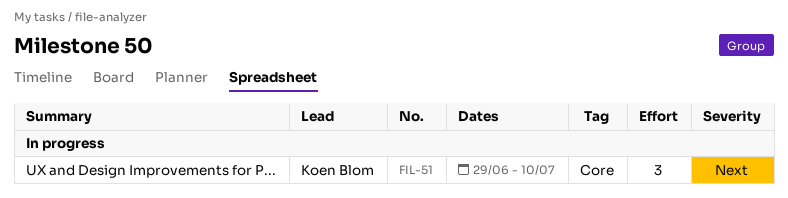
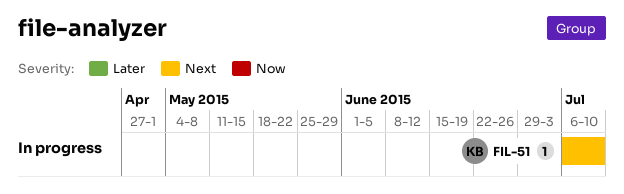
FIL-51, estimate: 3 -> 1
FIL-51, start: Jun 29 -> Jul 6

